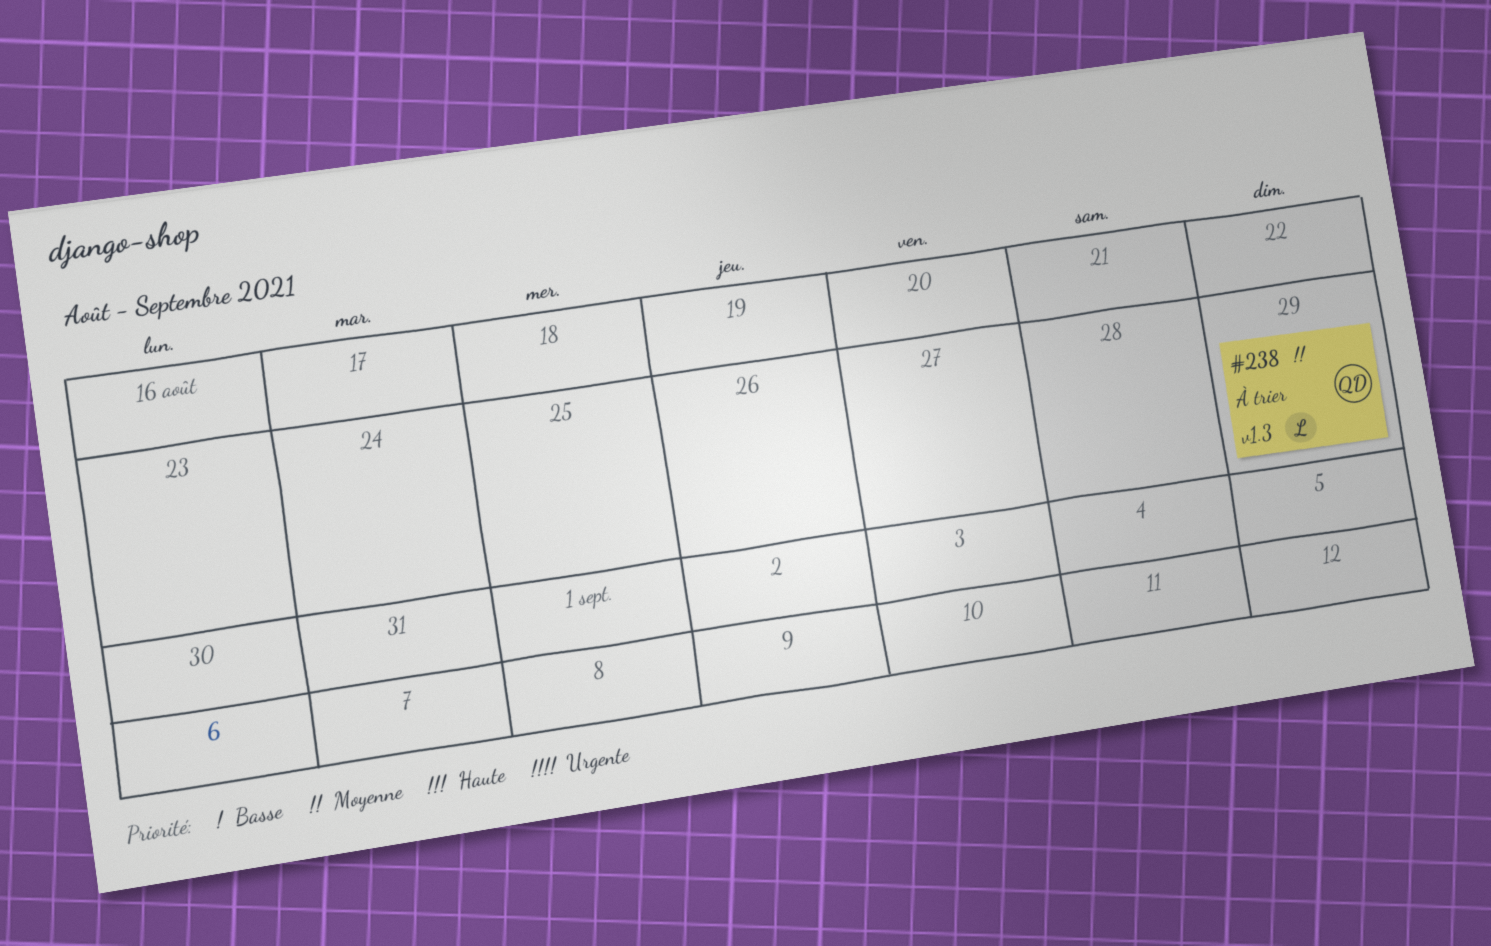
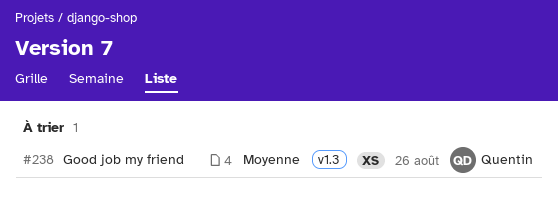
#238, estimate: L -> XS
#238, due: Aug 29 -> Aug 26

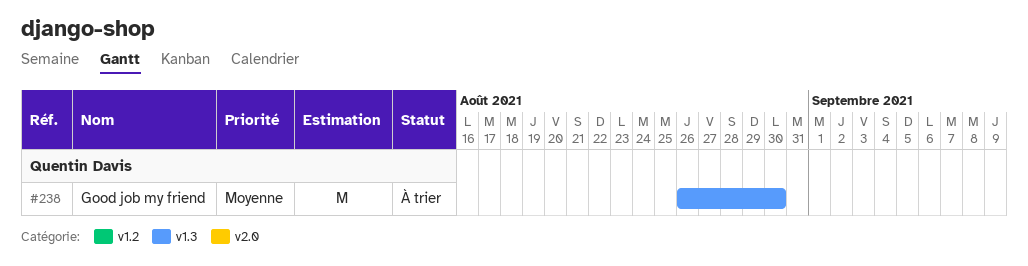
#238, estimate: XS -> M
#238, due: Aug 26 -> Aug 30

